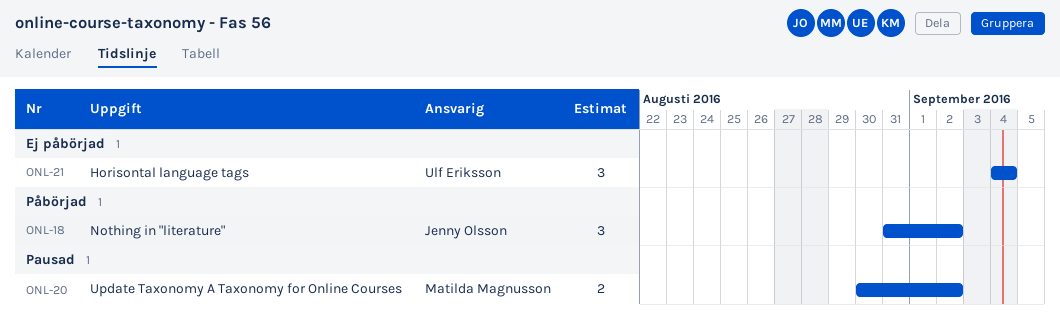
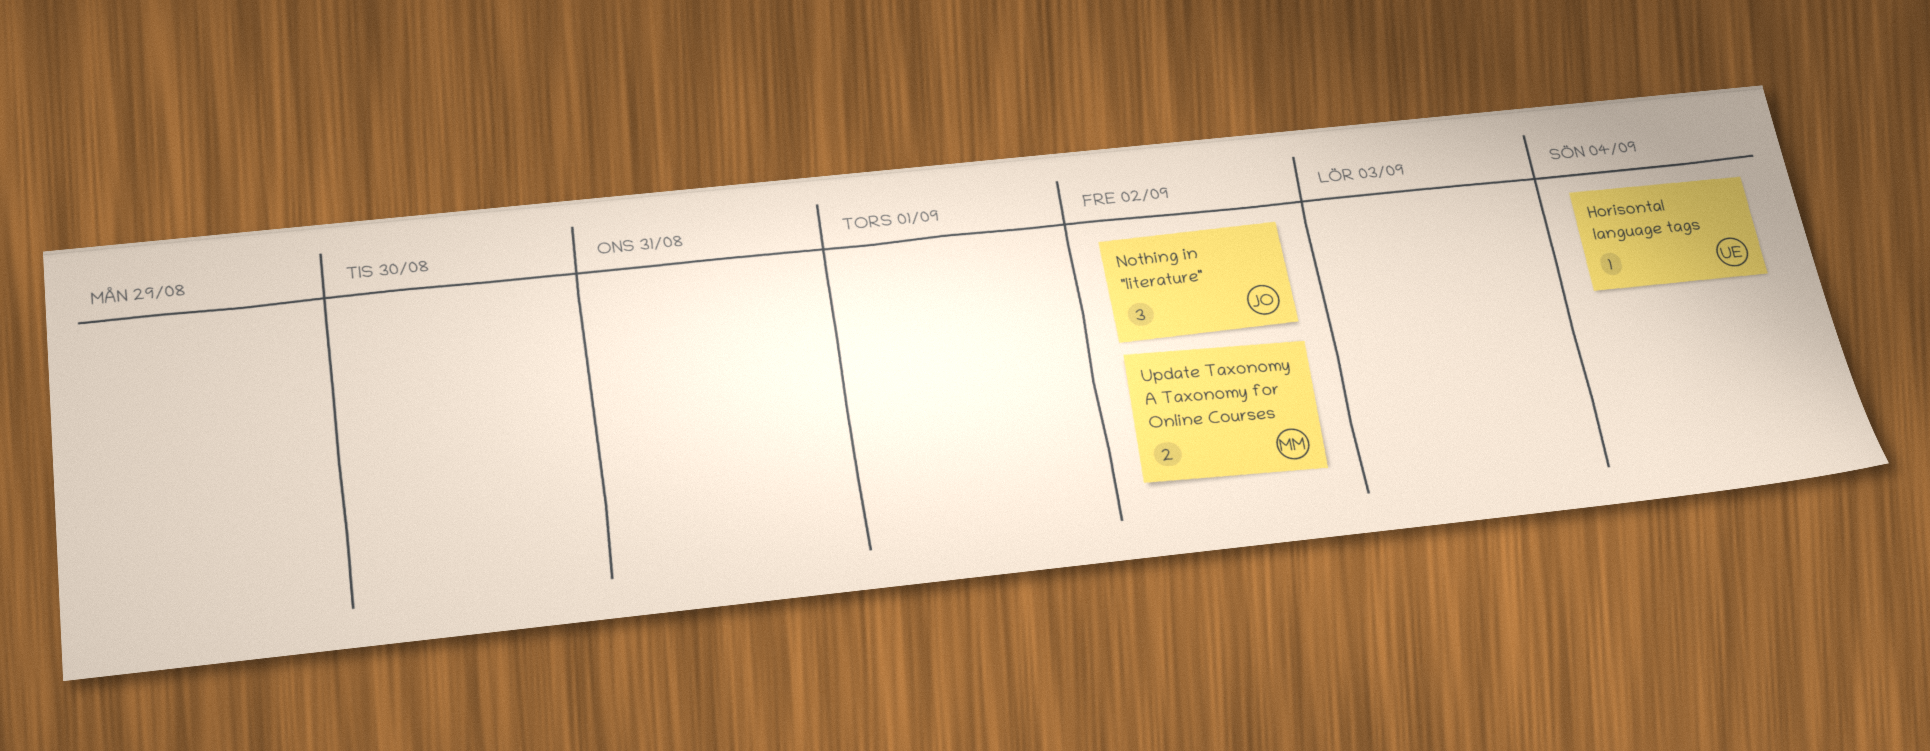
Horisontal language tags, estimate: 3 -> 1

